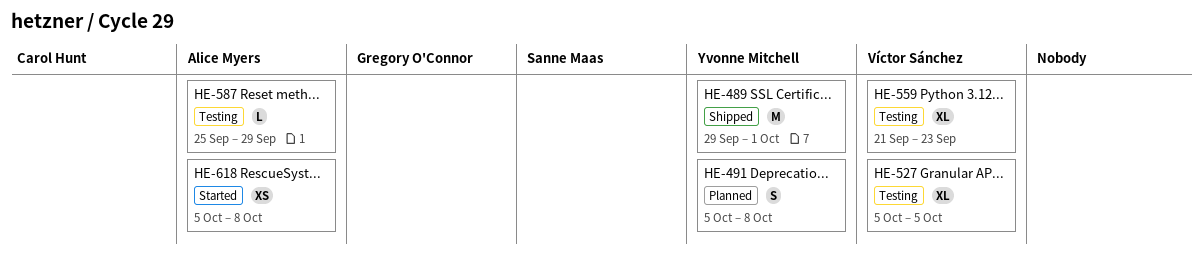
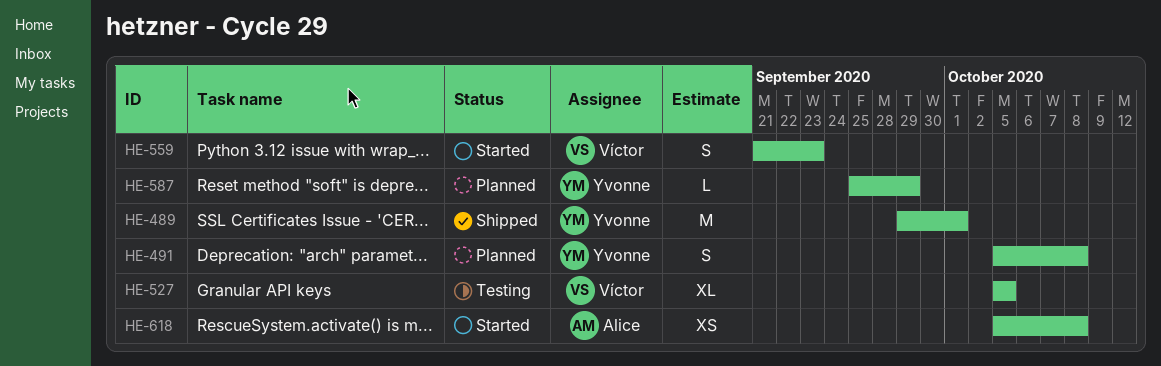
HE-559, status: Testing -> Started
HE-559, estimate: XL -> S
HE-587, status: Testing -> Planned
HE-587, owner: Alice Myers -> Yvonne Mitchell

